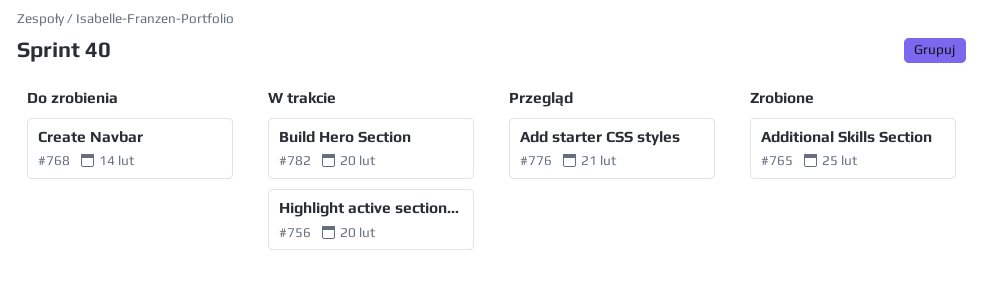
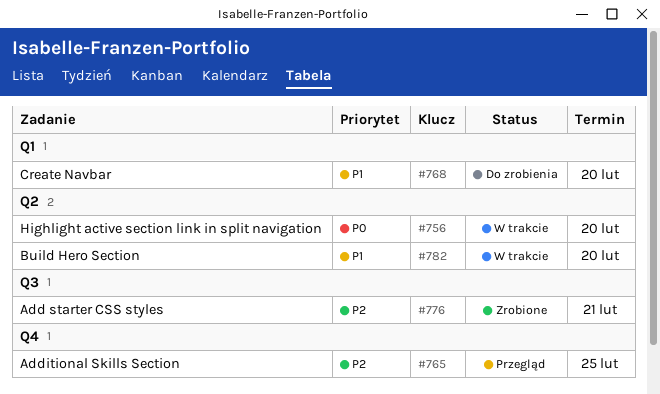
#765, status: Zrobione -> Przegląd
#768, due: Feb 14 -> Feb 20
#776, status: Przegląd -> Zrobione

